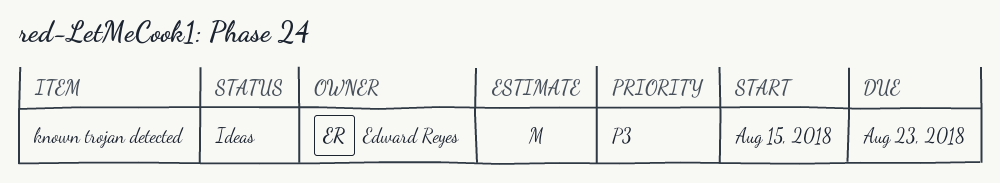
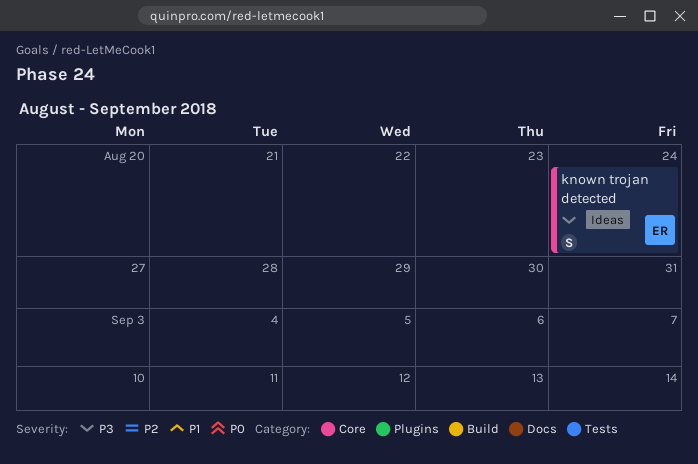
known trojan detected, estimate: M -> S
known trojan detected, due: Aug 23 -> Aug 24

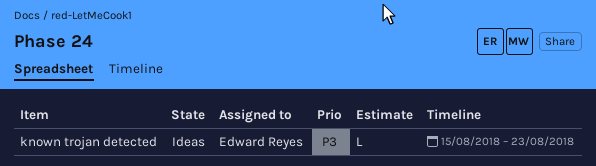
known trojan detected, estimate: S -> L
known trojan detected, due: Aug 24 -> Aug 23

